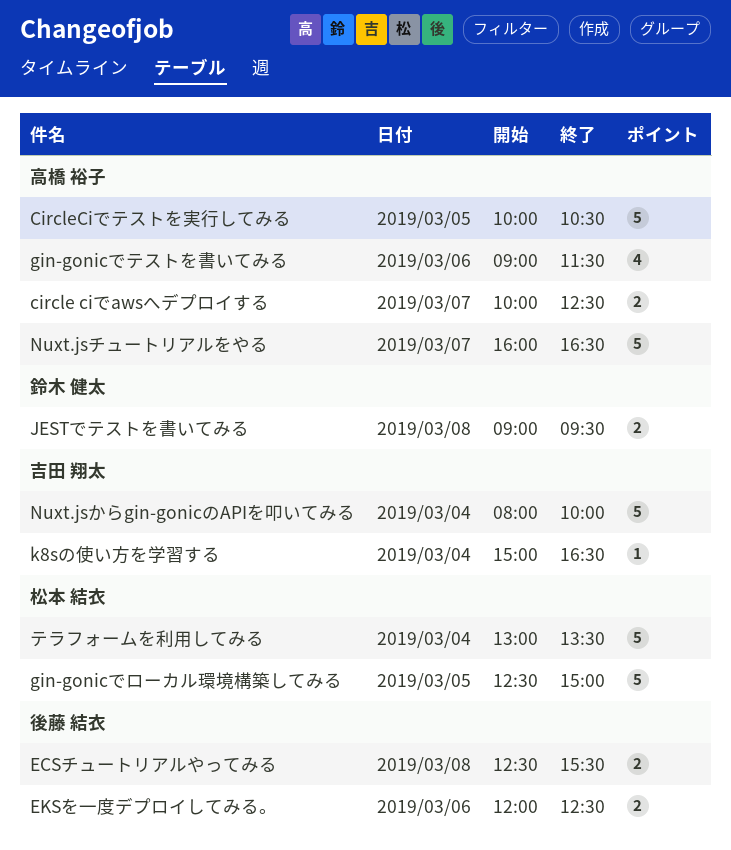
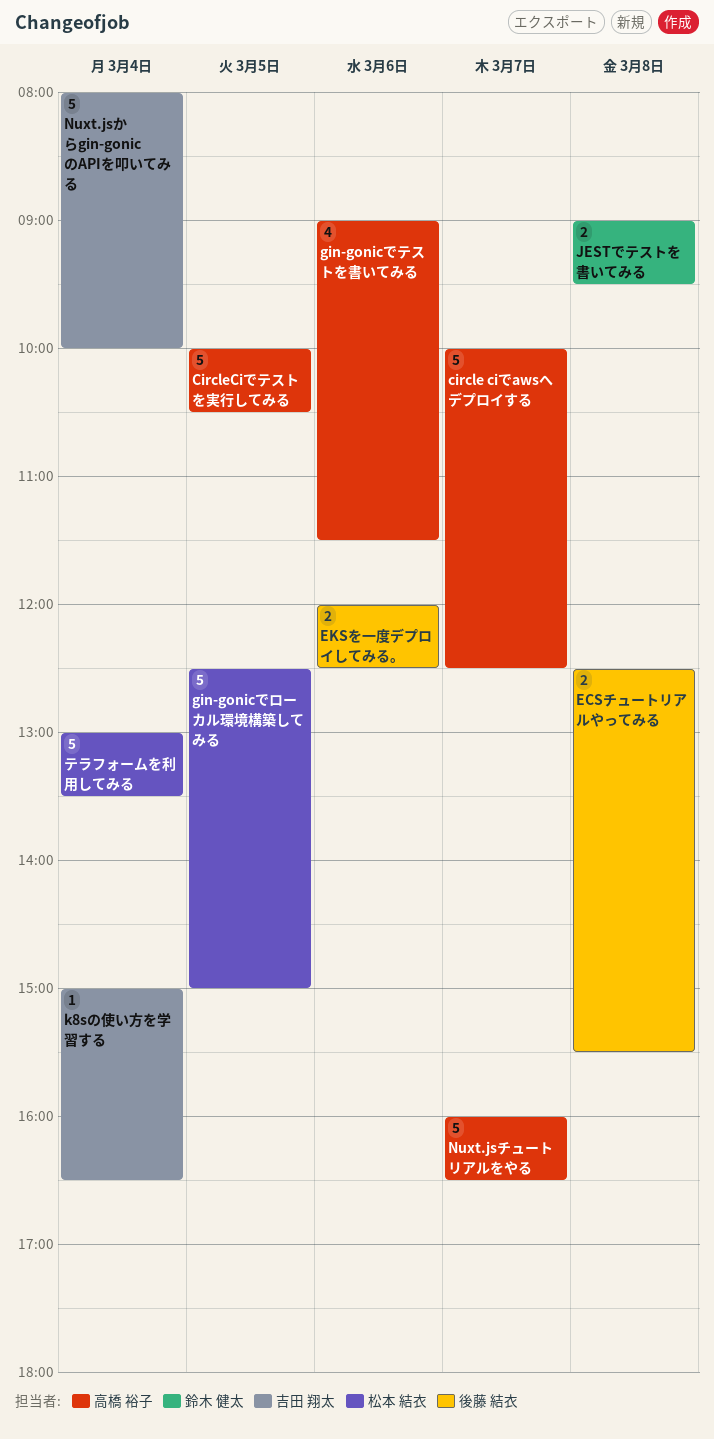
circle ciでawsへデプロイする, estimate: 2 -> 5

